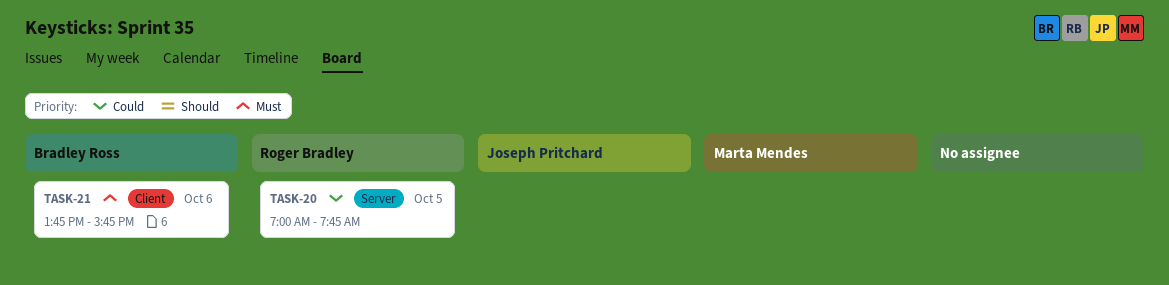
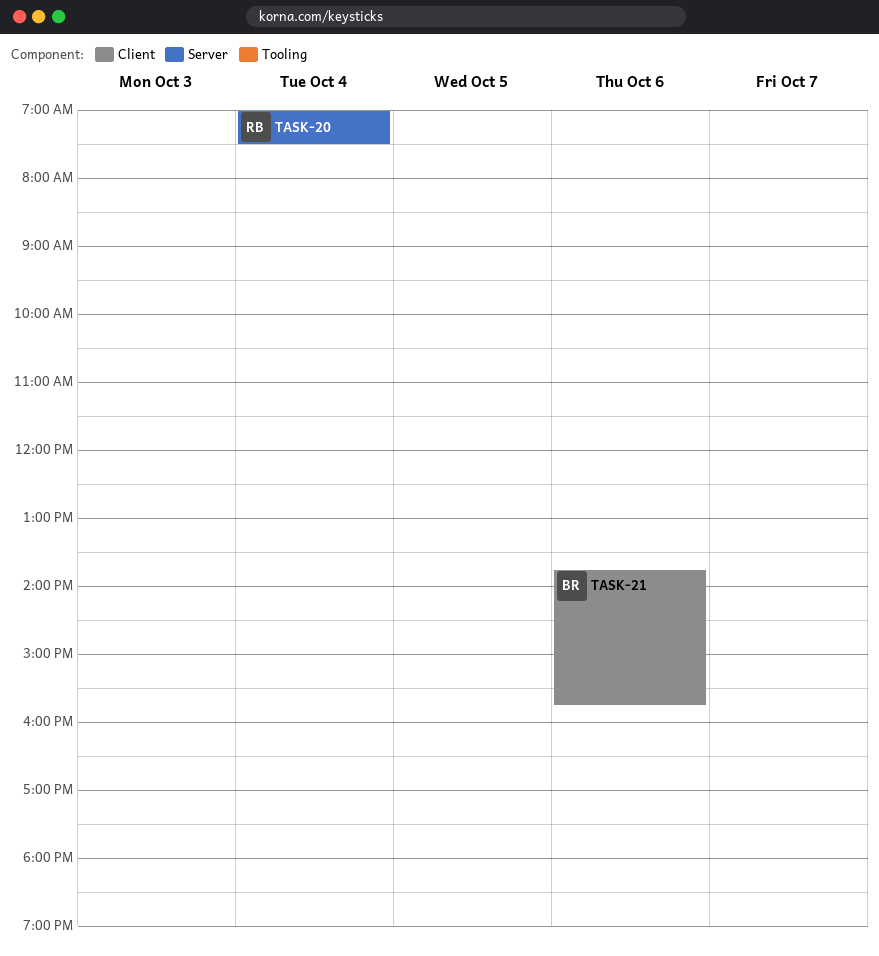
TASK-20, day: Oct 5 -> Oct 4
TASK-20, ends: 07:45 -> 07:30

